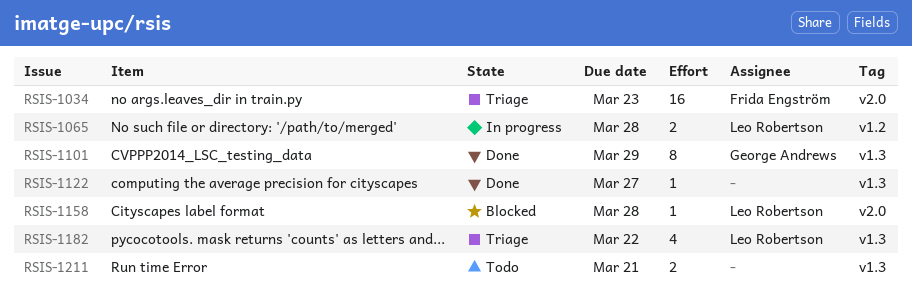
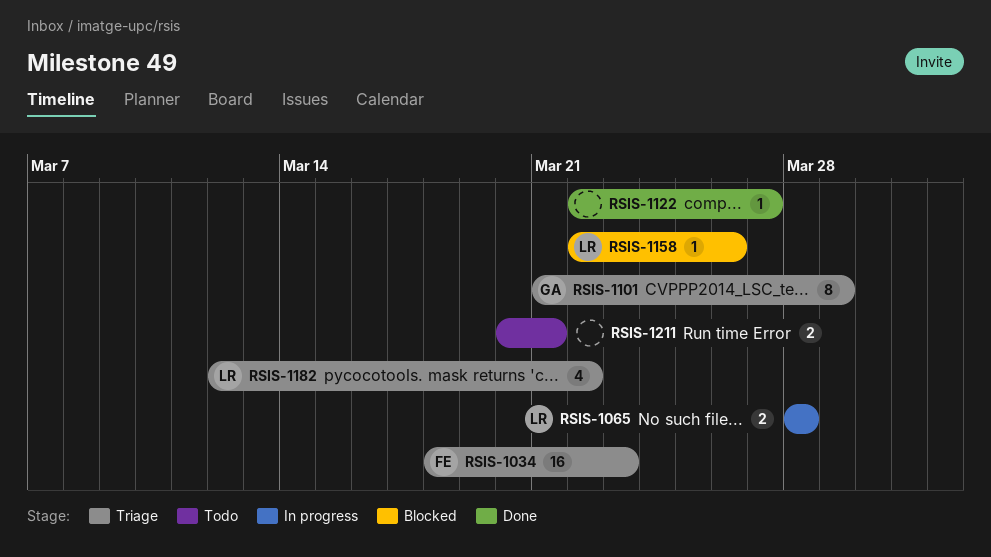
RSIS-1101, status: Done -> Triage
RSIS-1158, due: Mar 28 -> Mar 26

